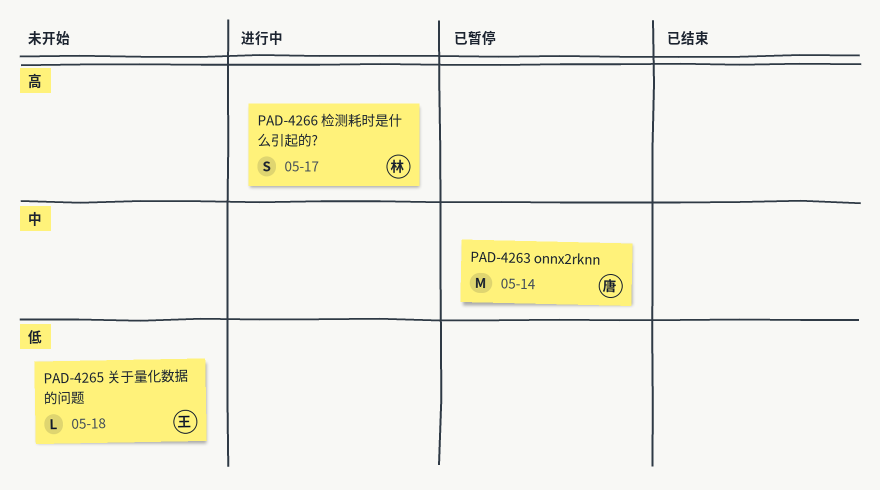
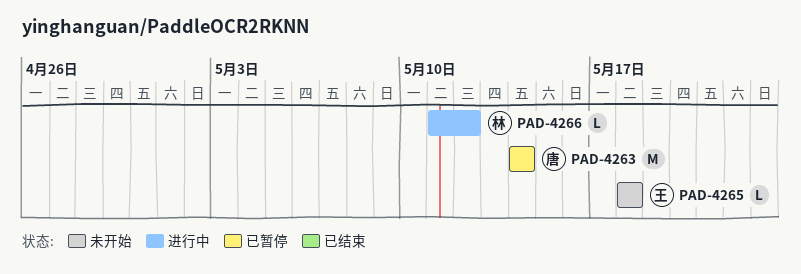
PAD-4266, estimate: S -> L
PAD-4266, due: May 17 -> May 12

